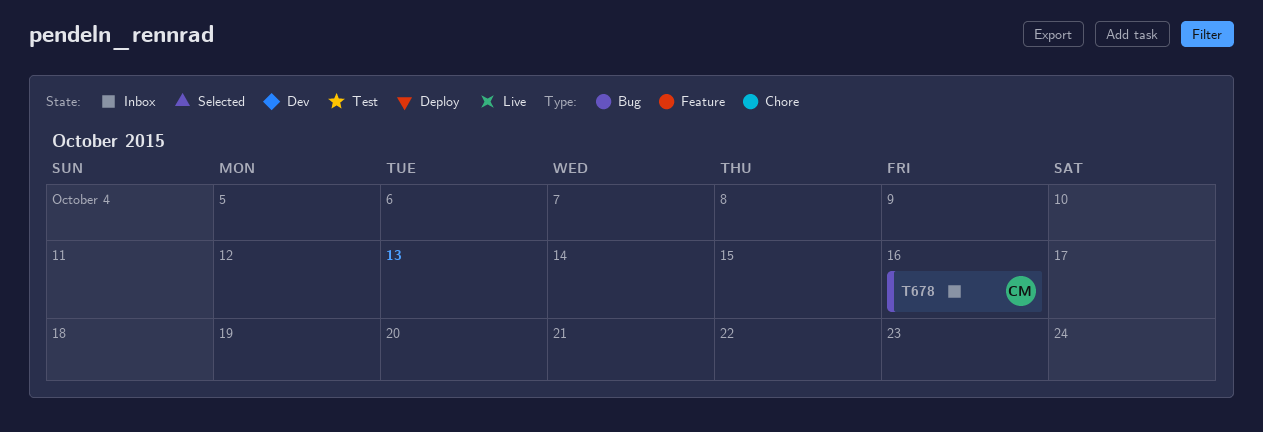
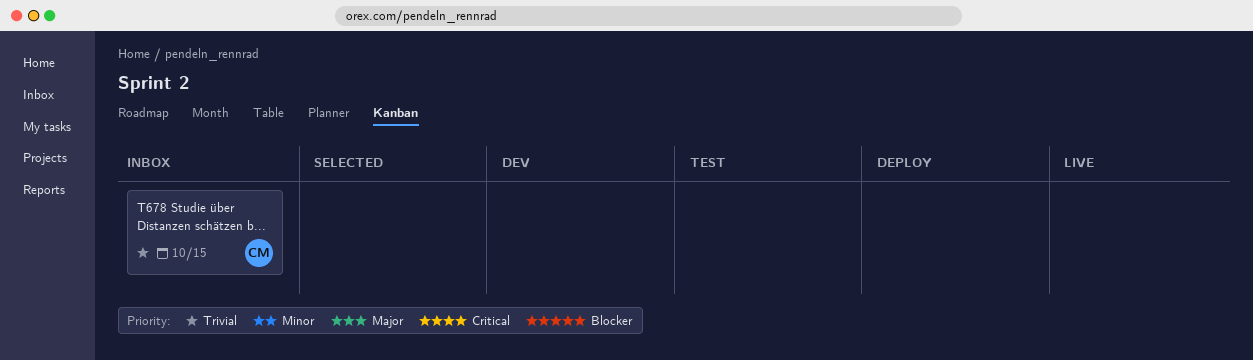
T678, due: Oct 16 -> Oct 15

